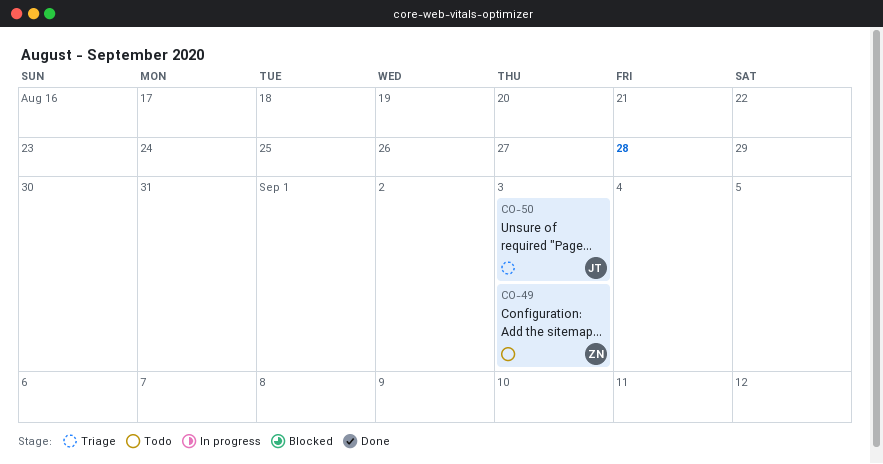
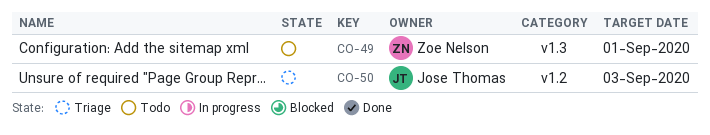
CO-49, due: Sep 3 -> Sep 1

